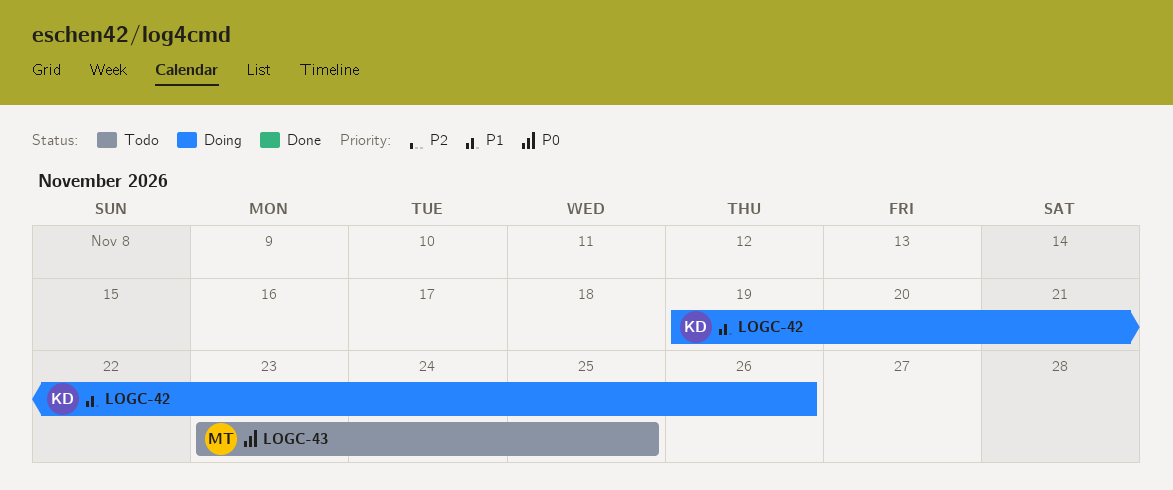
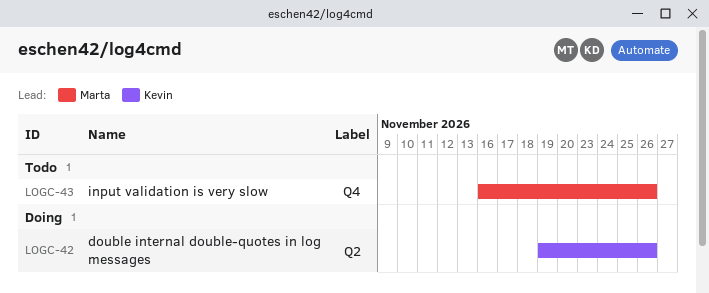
LOGC-43, start: Nov 23 -> Nov 16
LOGC-43, due: Nov 25 -> Nov 26

